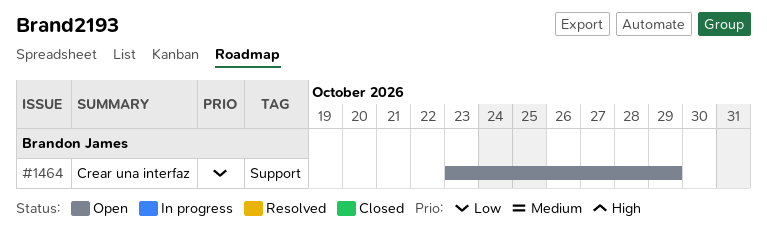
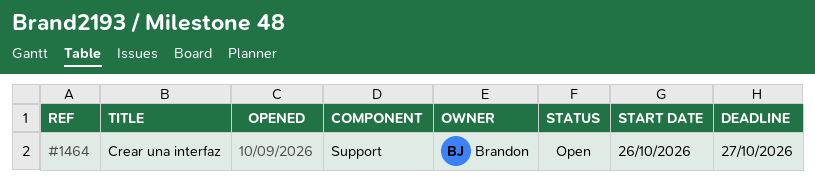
#1464, start: Oct 23 -> Oct 26
#1464, due: Oct 29 -> Oct 27

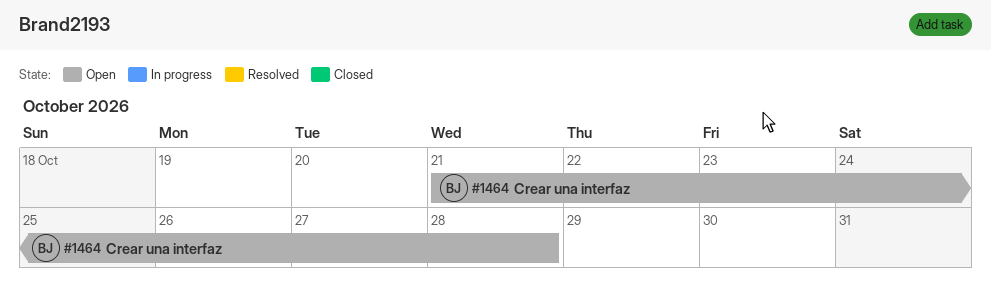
#1464, start: Oct 26 -> Oct 21
#1464, due: Oct 27 -> Oct 28

